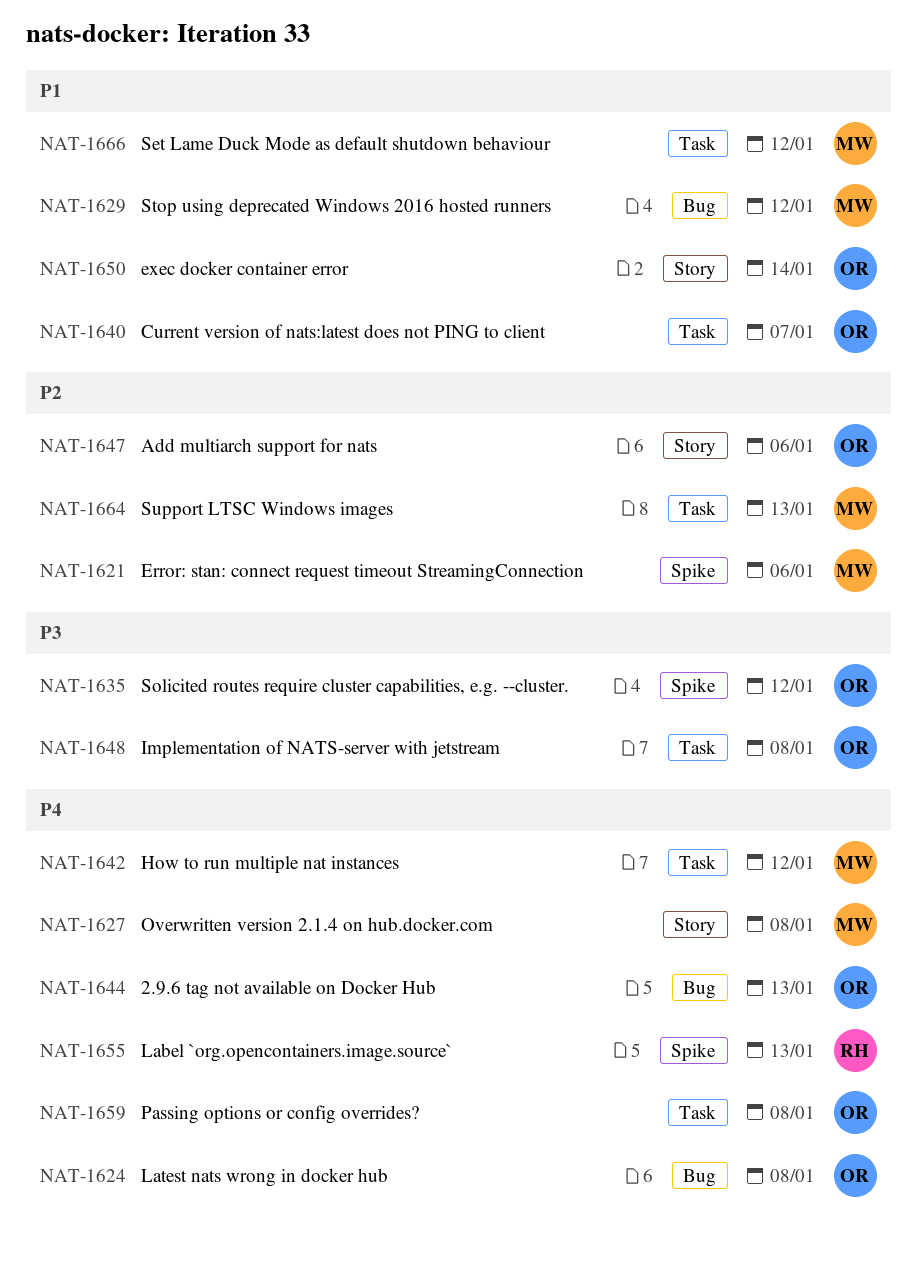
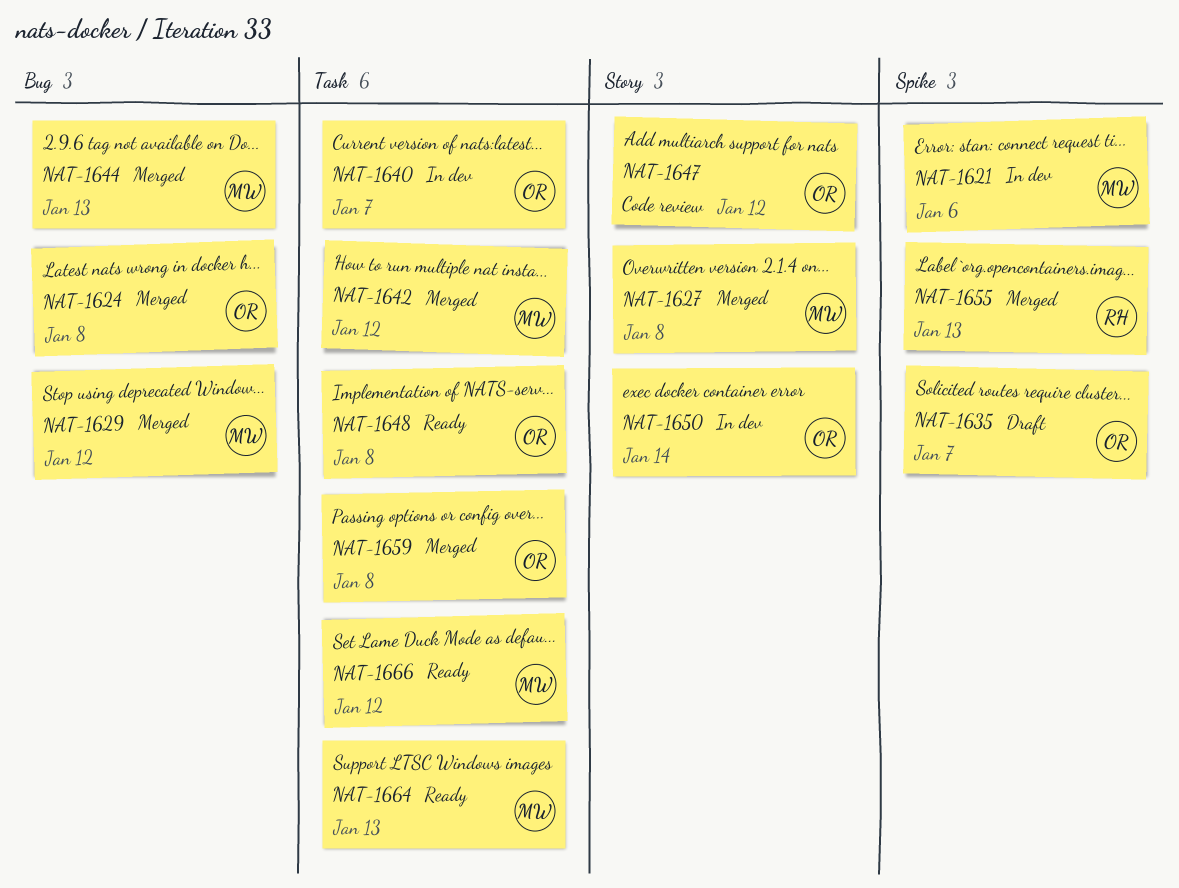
NAT-1635, due: Jan 12 -> Jan 7
NAT-1644, owner: OR -> MW
NAT-1647, due: Jan 6 -> Jan 12

